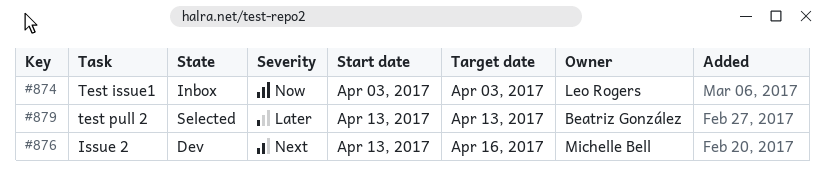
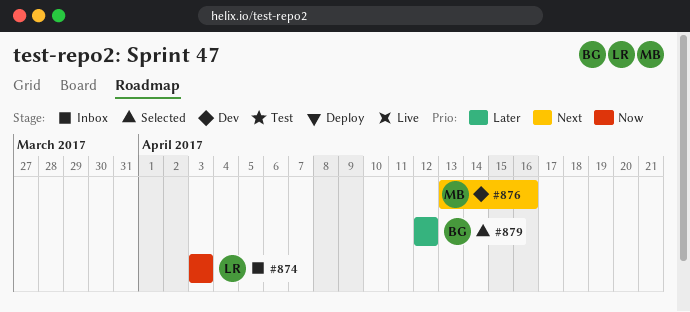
#879, start: Apr 13 -> Apr 12
#879, due: Apr 13 -> Apr 12

